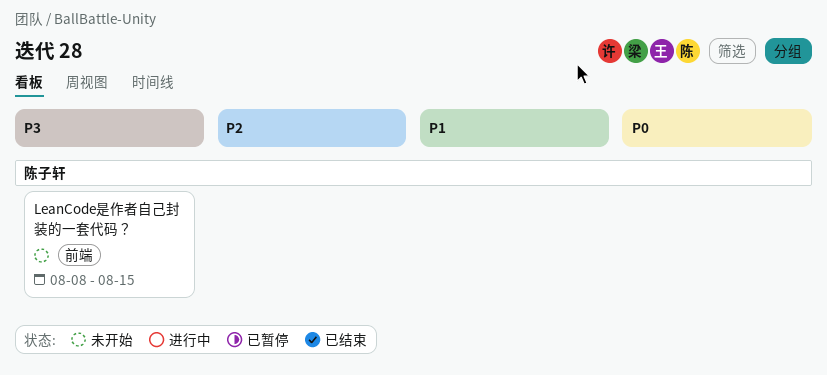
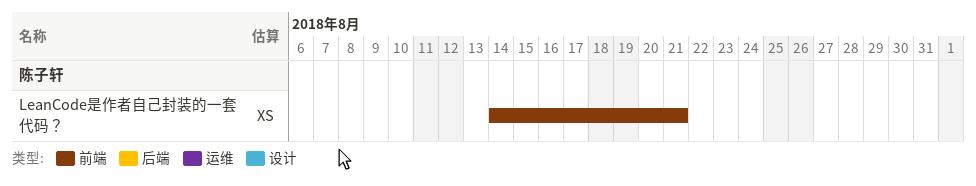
LeanCode是作者自己封装的一套代码？, start: Aug 8 -> Aug 14
LeanCode是作者自己封装的一套代码？, due: Aug 15 -> Aug 21

